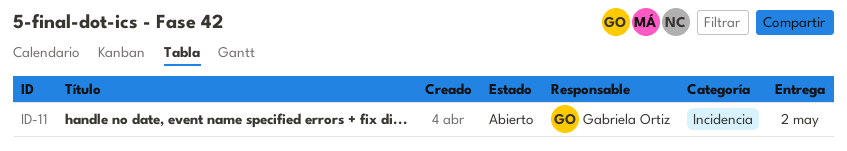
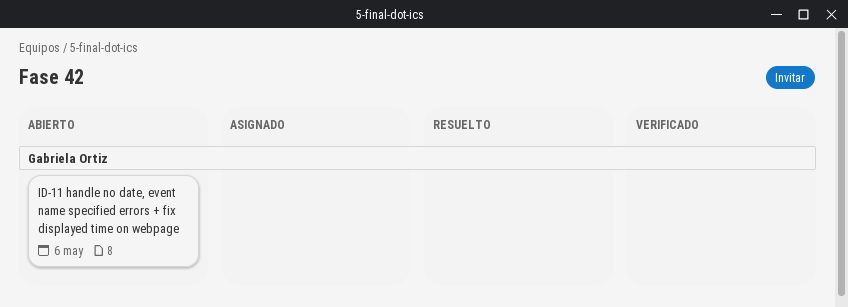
ID-11, due: May 2 -> May 6

